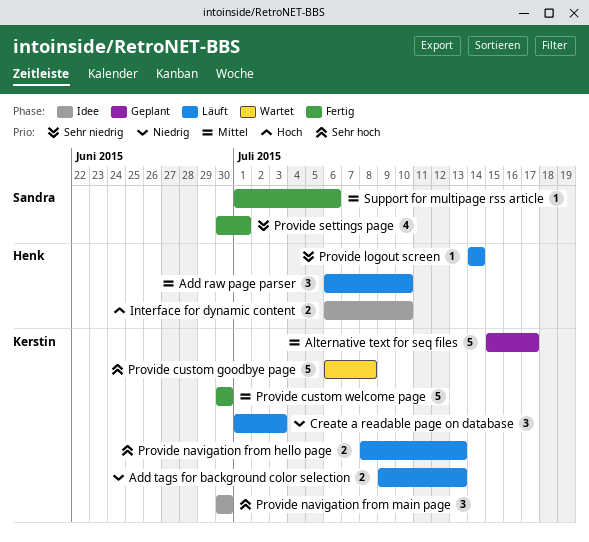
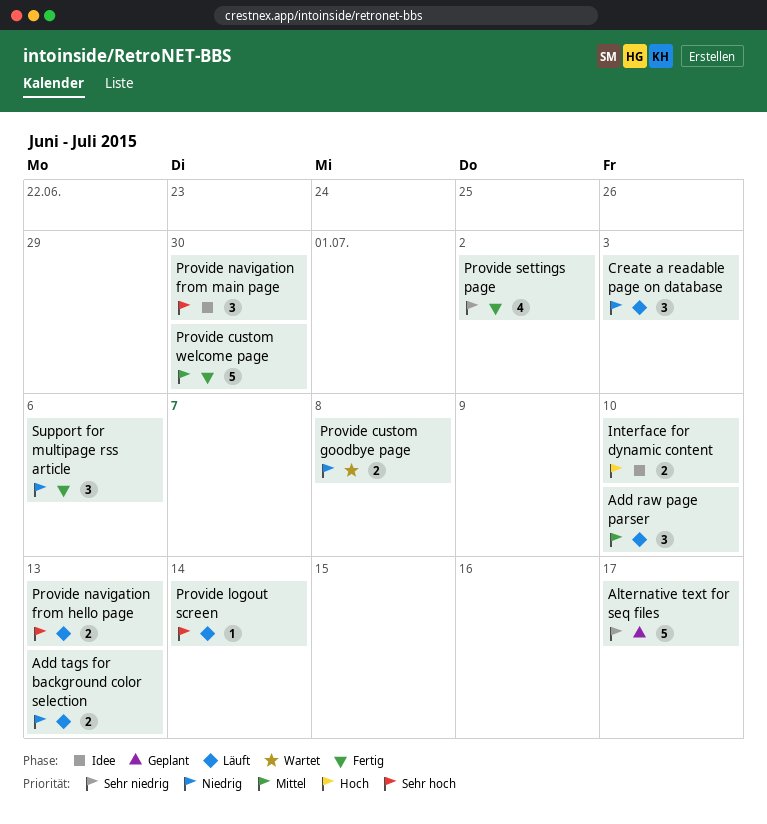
Alternative text for seq files, priority: Mittel -> Sehr niedrig
Provide custom goodbye page, priority: Sehr hoch -> Niedrig
Provide custom goodbye page, estimate: 5 -> 2
Provide logout screen, priority: Sehr niedrig -> Sehr hoch
Provide settings page, due: Jul 1 -> Jul 2
Support for multipage rss article, priority: Mittel -> Niedrig
Support for multipage rss article, estimate: 1 -> 3

